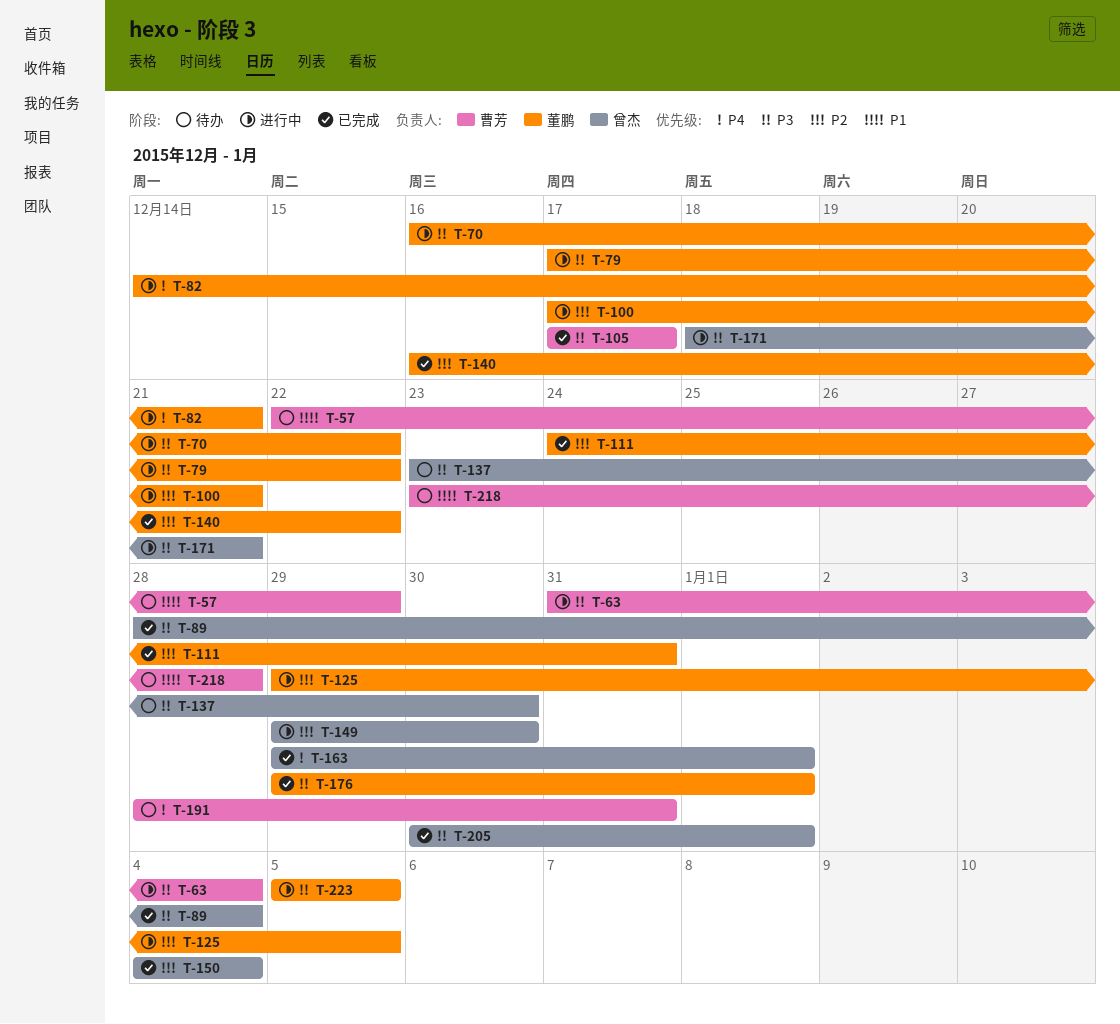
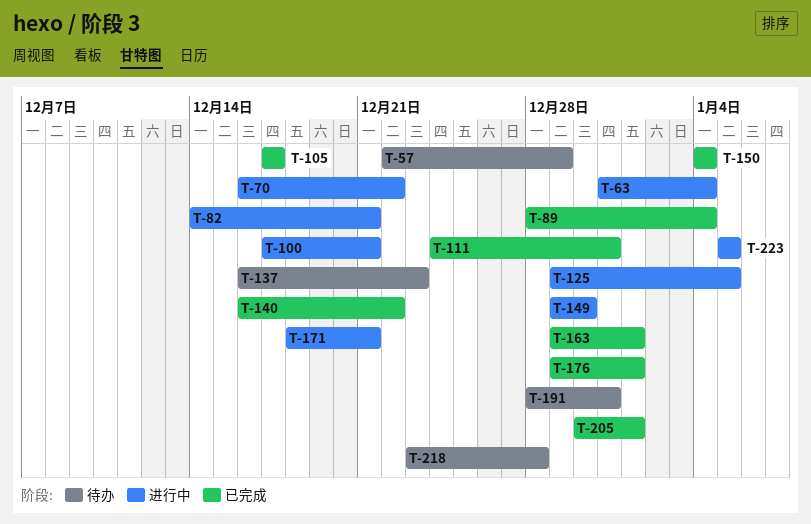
T-79: present -> none
T-137, start: Dec 23 -> Dec 16
T-137, due: Dec 30 -> Dec 23

